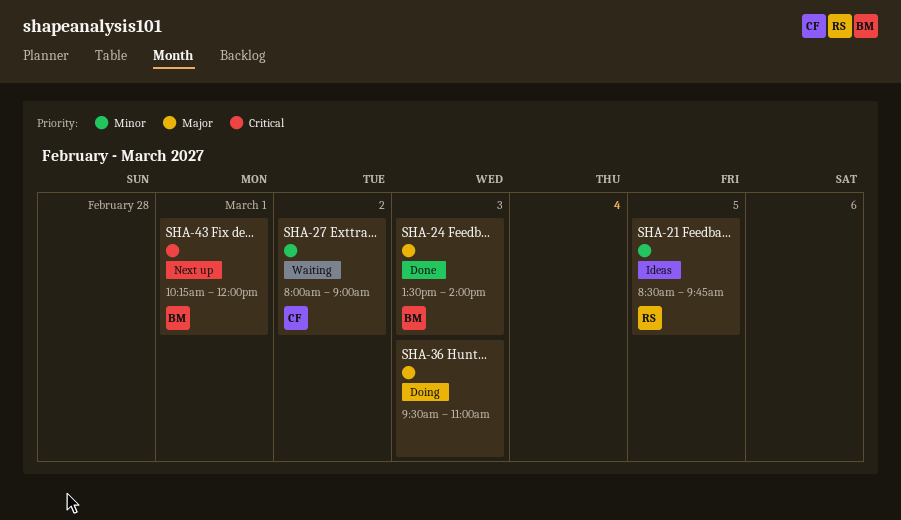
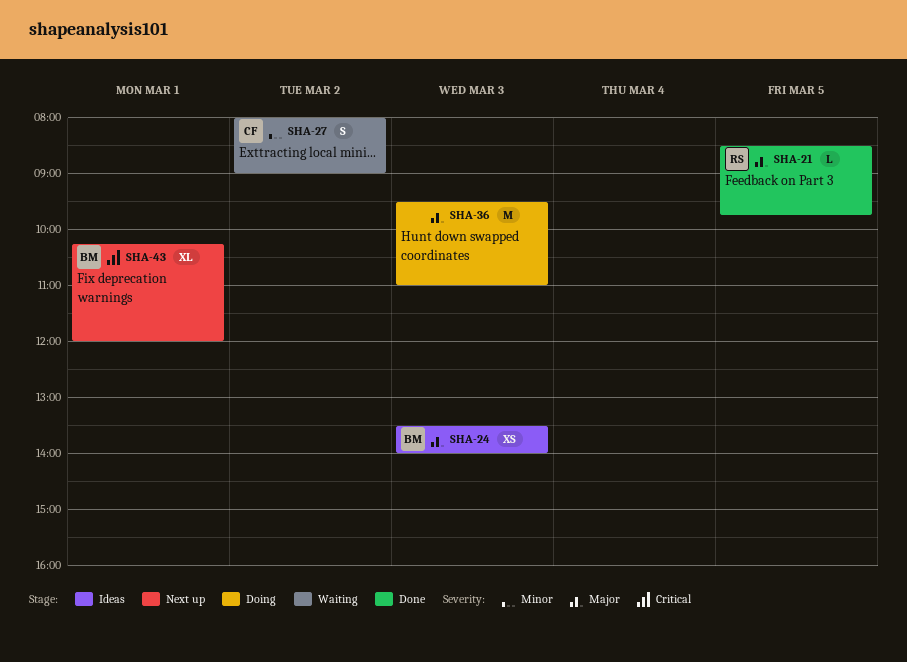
SHA-21, status: Ideas -> Done
SHA-21, priority: Minor -> Major
SHA-24, status: Done -> Ideas

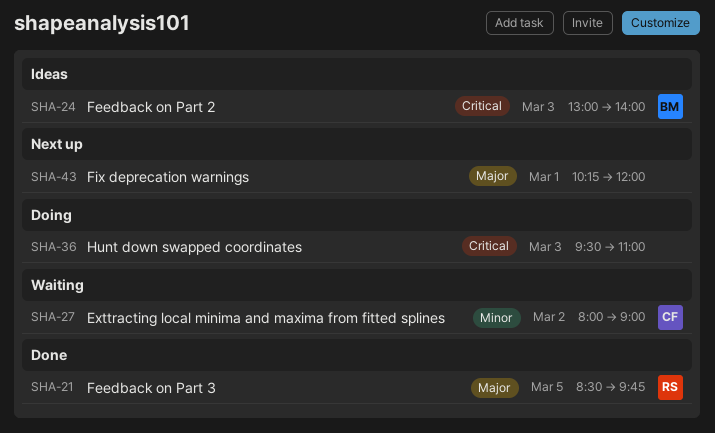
SHA-24, priority: Major -> Critical
SHA-24, begins: 13:30 -> 13:00
SHA-36, priority: Major -> Critical
SHA-43, owner: BM -> none
SHA-43, priority: Critical -> Major

